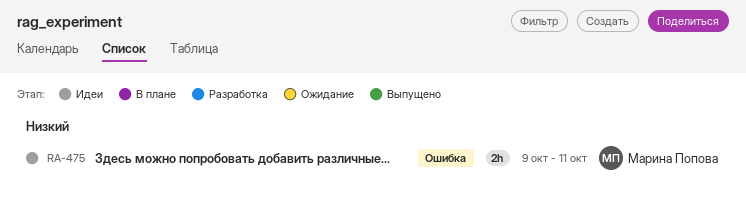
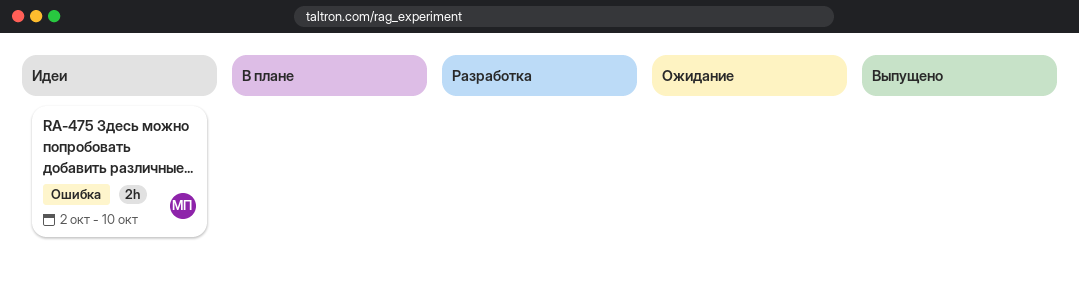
RA-475, start: Oct 9 -> Oct 2
RA-475, due: Oct 11 -> Oct 10

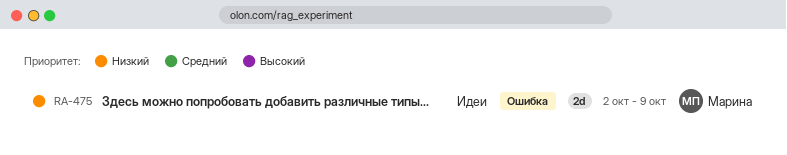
RA-475, estimate: 2h -> 2d
RA-475, due: Oct 10 -> Oct 9

